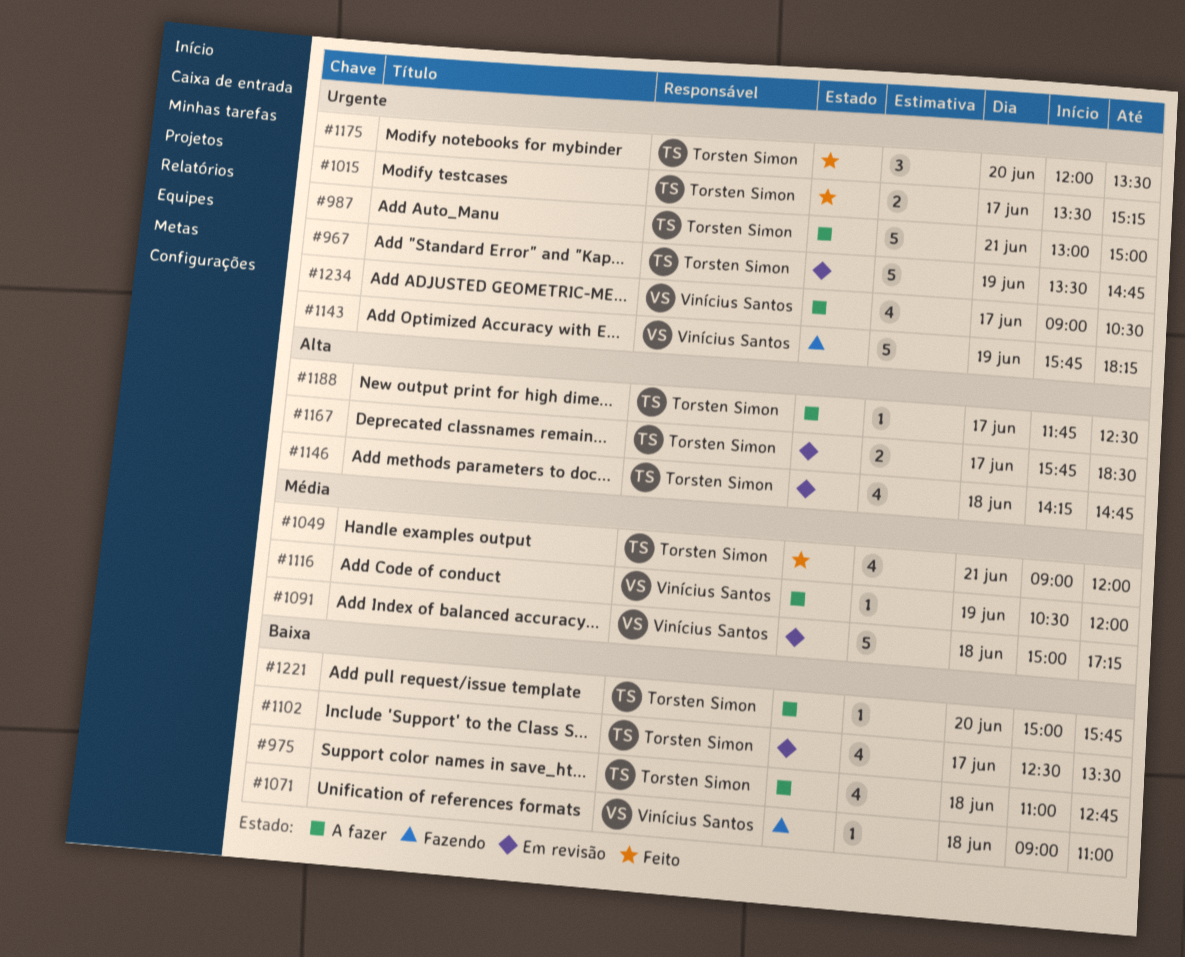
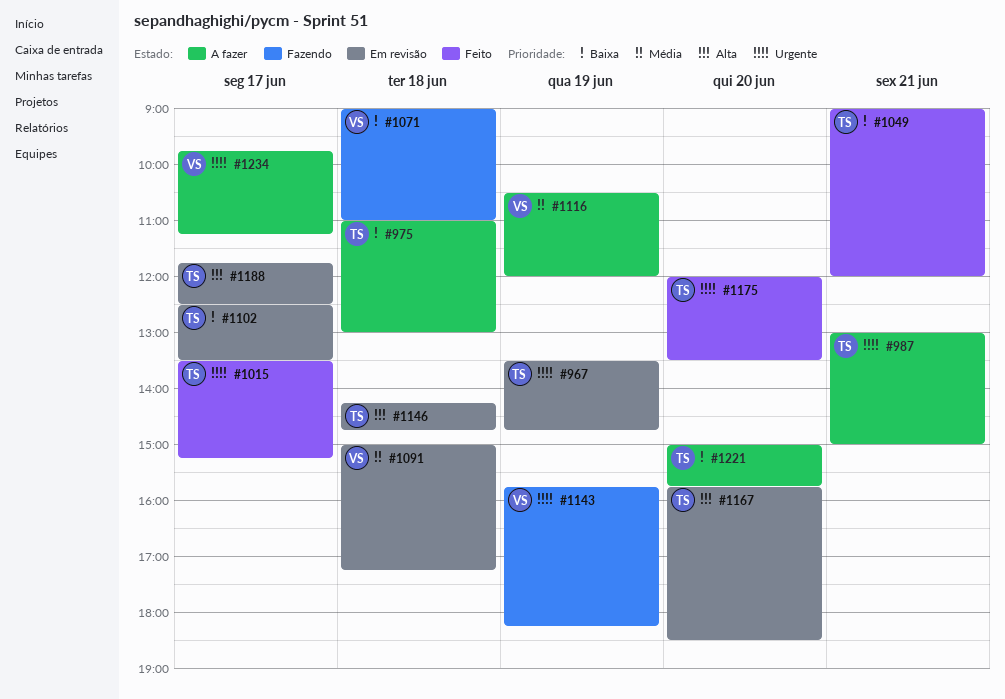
#975, ends: 12:45 -> 13:00
#1049, priority: Média -> Baixa
#1167, day: Jun 17 -> Jun 20
#1188, status: A fazer -> Em revisão
#1234, begins: 09:00 -> 09:45
#1234, ends: 10:30 -> 11:15

